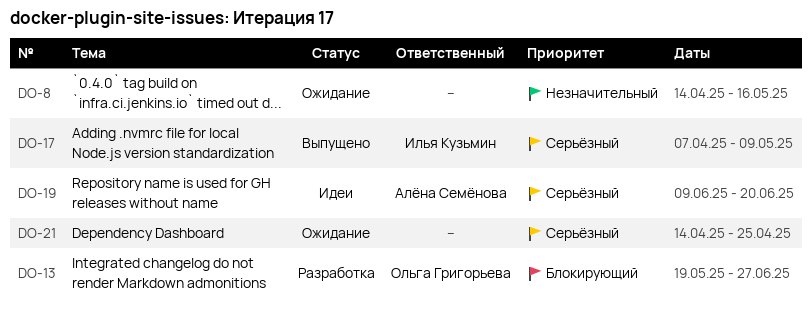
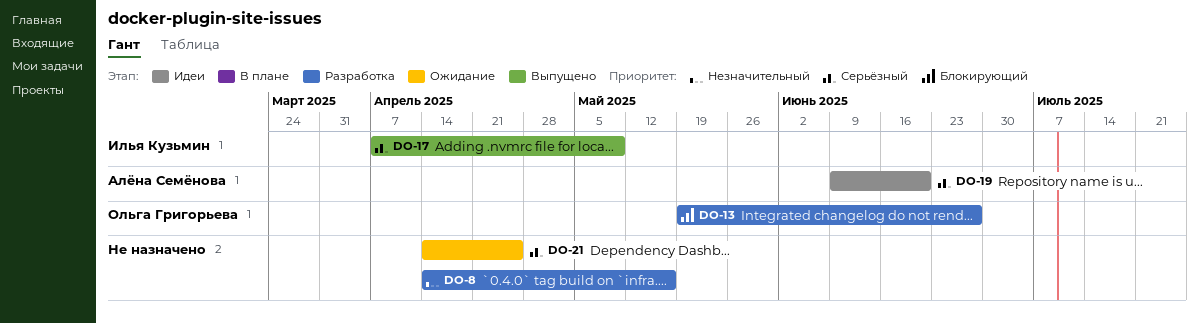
DO-8, status: Ожидание -> Разработка

